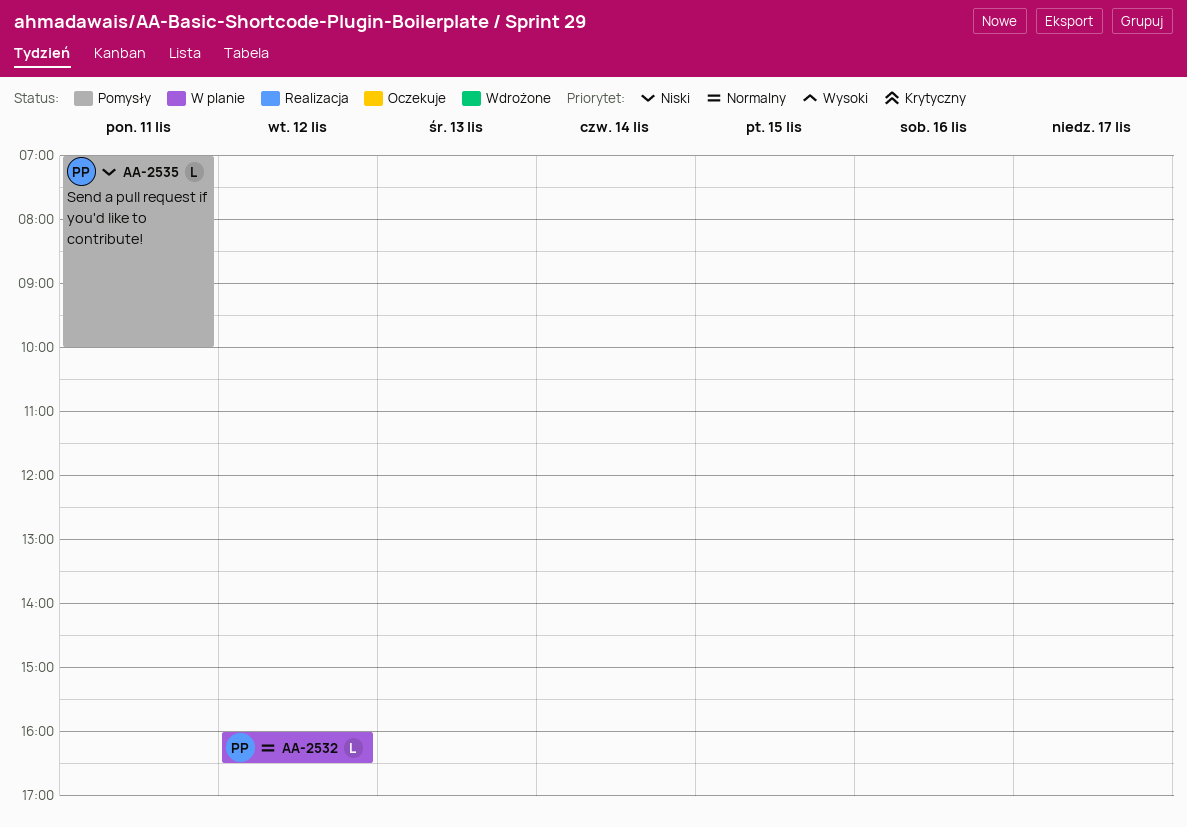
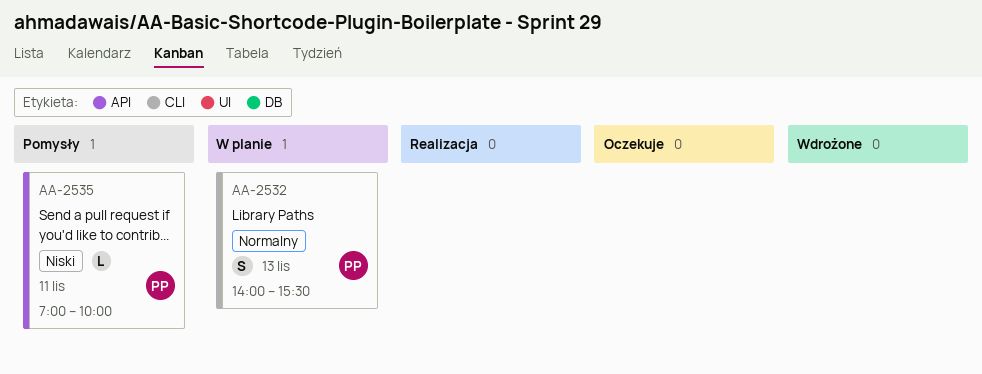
AA-2532, estimate: L -> S
AA-2532, day: Nov 12 -> Nov 13
AA-2532, begins: 16:00 -> 14:00
AA-2532, ends: 16:30 -> 15:30

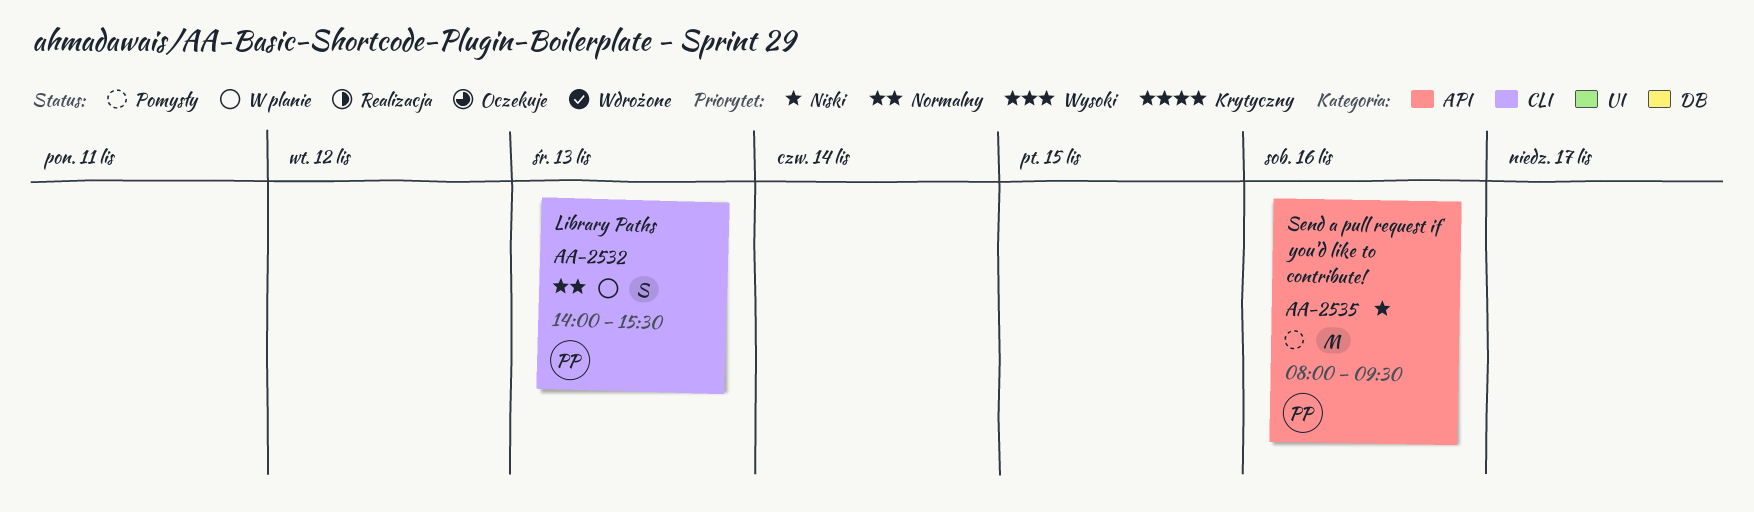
AA-2535, estimate: L -> M
AA-2535, day: Nov 11 -> Nov 16
AA-2535, begins: 07:00 -> 08:00
AA-2535, ends: 10:00 -> 09:30

